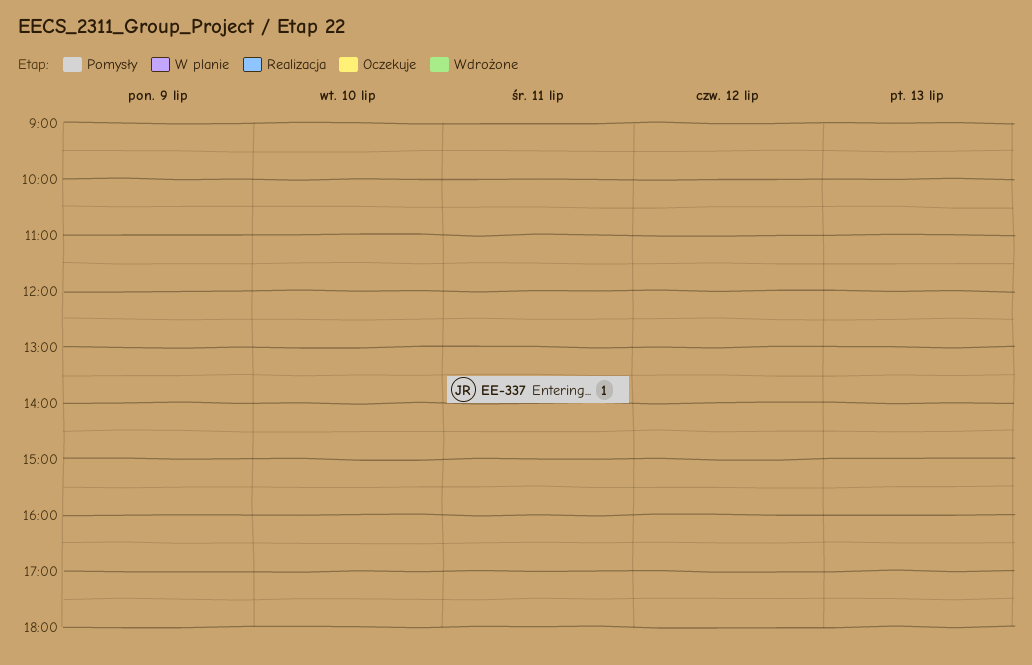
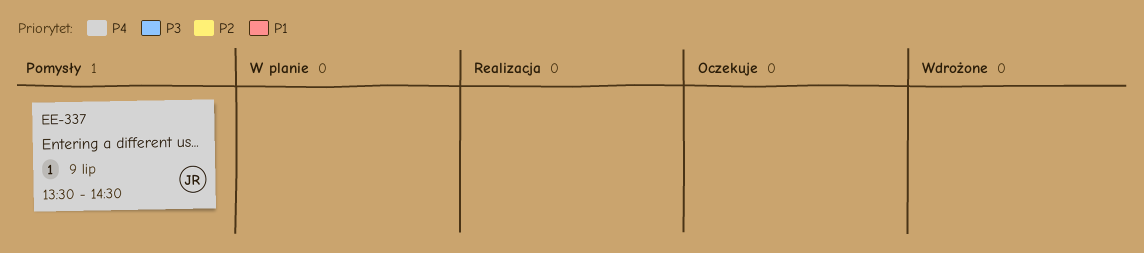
EE-337, day: Jul 11 -> Jul 9
EE-337, ends: 14:00 -> 14:30

